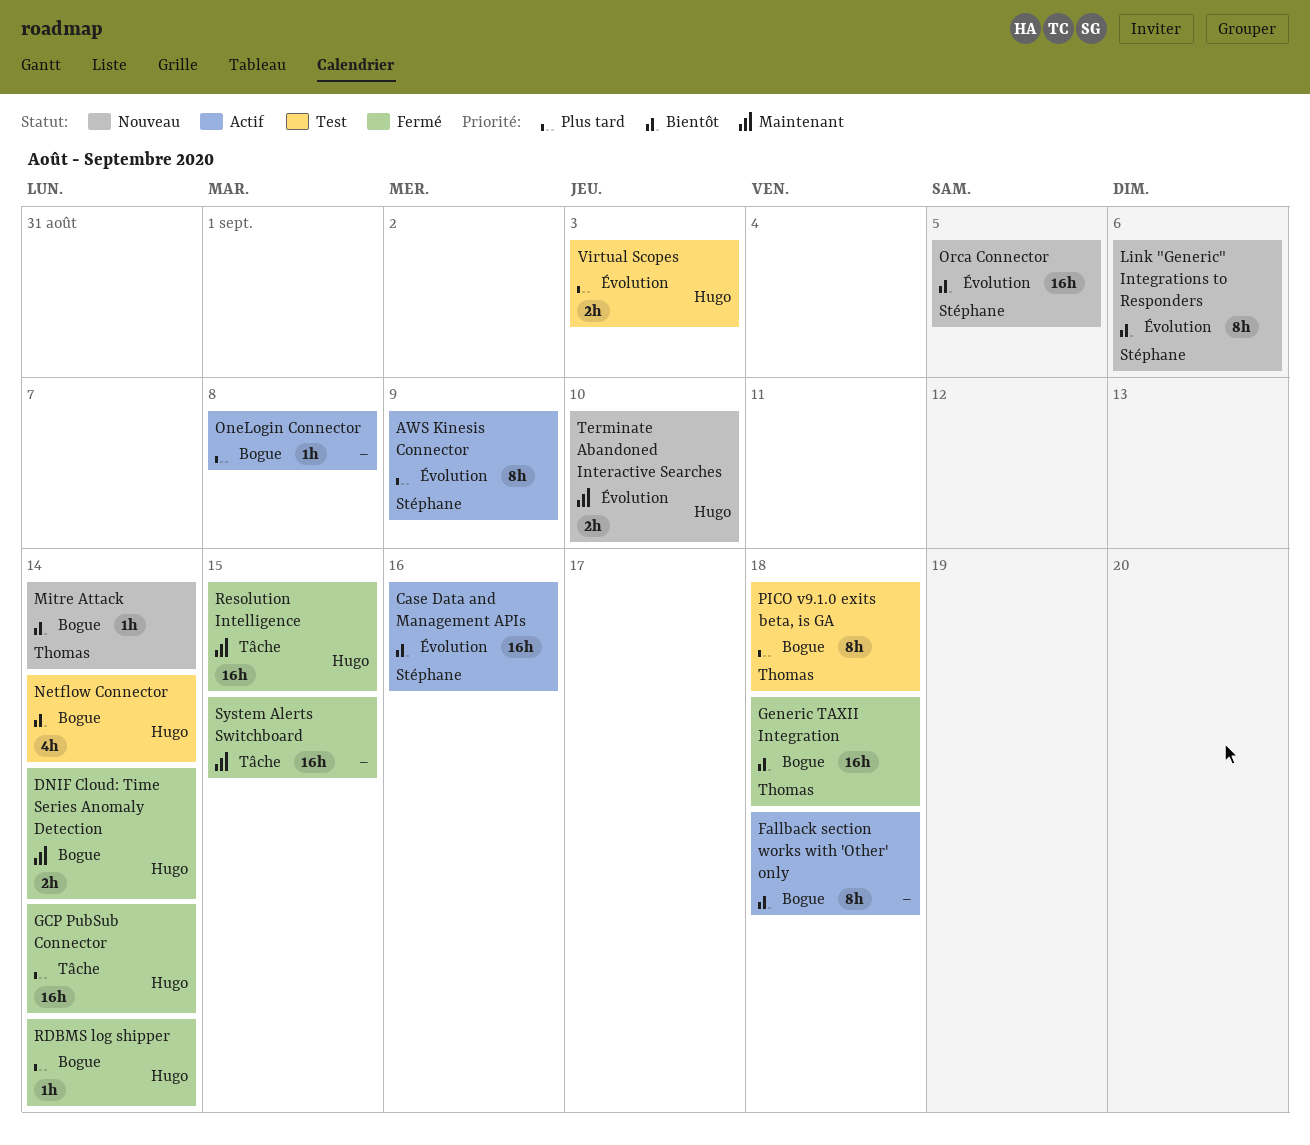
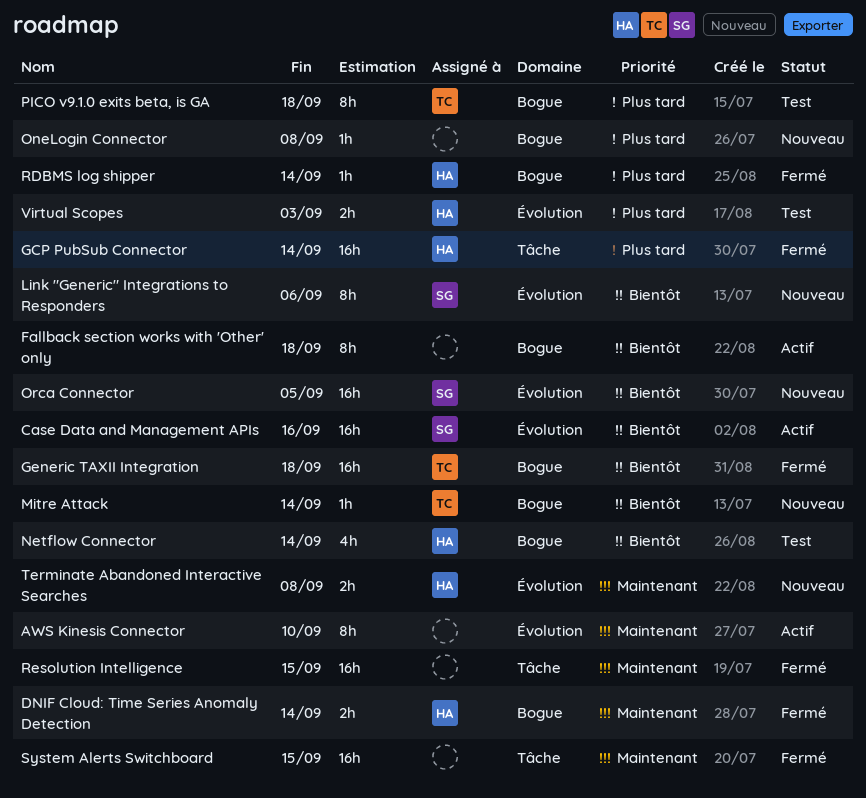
AWS Kinesis Connector, owner: Stéphane -> none
AWS Kinesis Connector, priority: Plus tard -> Maintenant
AWS Kinesis Connector, due: Sep 9 -> Sep 10
OneLogin Connector, status: Actif -> Nouveau
Resolution Intelligence, owner: Hugo -> none
Terminate Abandoned Interactive Searches, due: Sep 10 -> Sep 8

